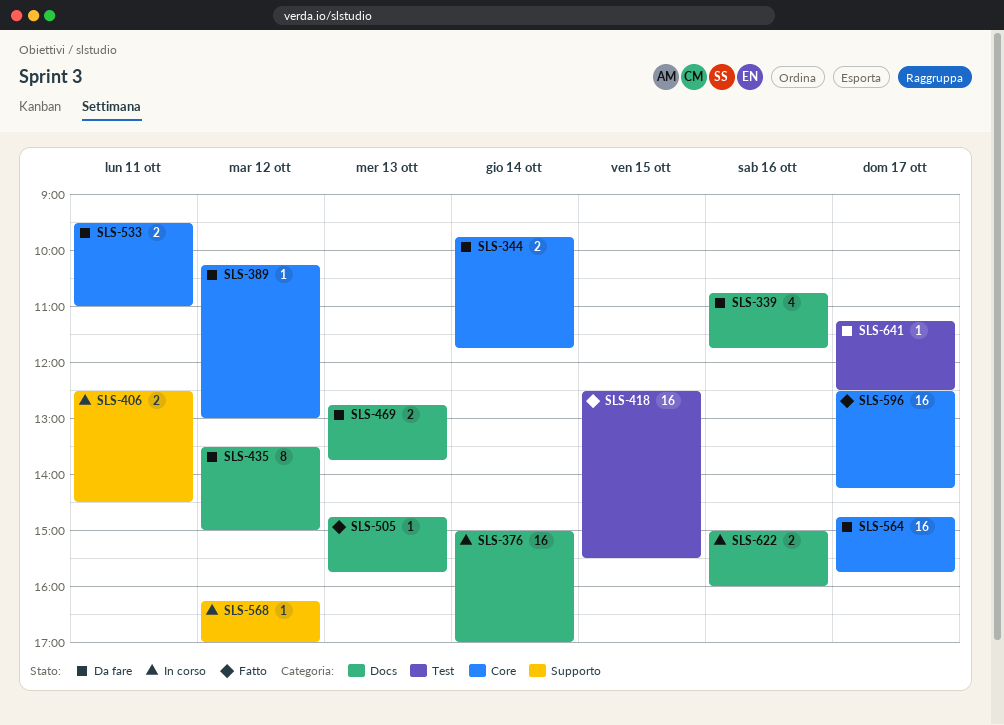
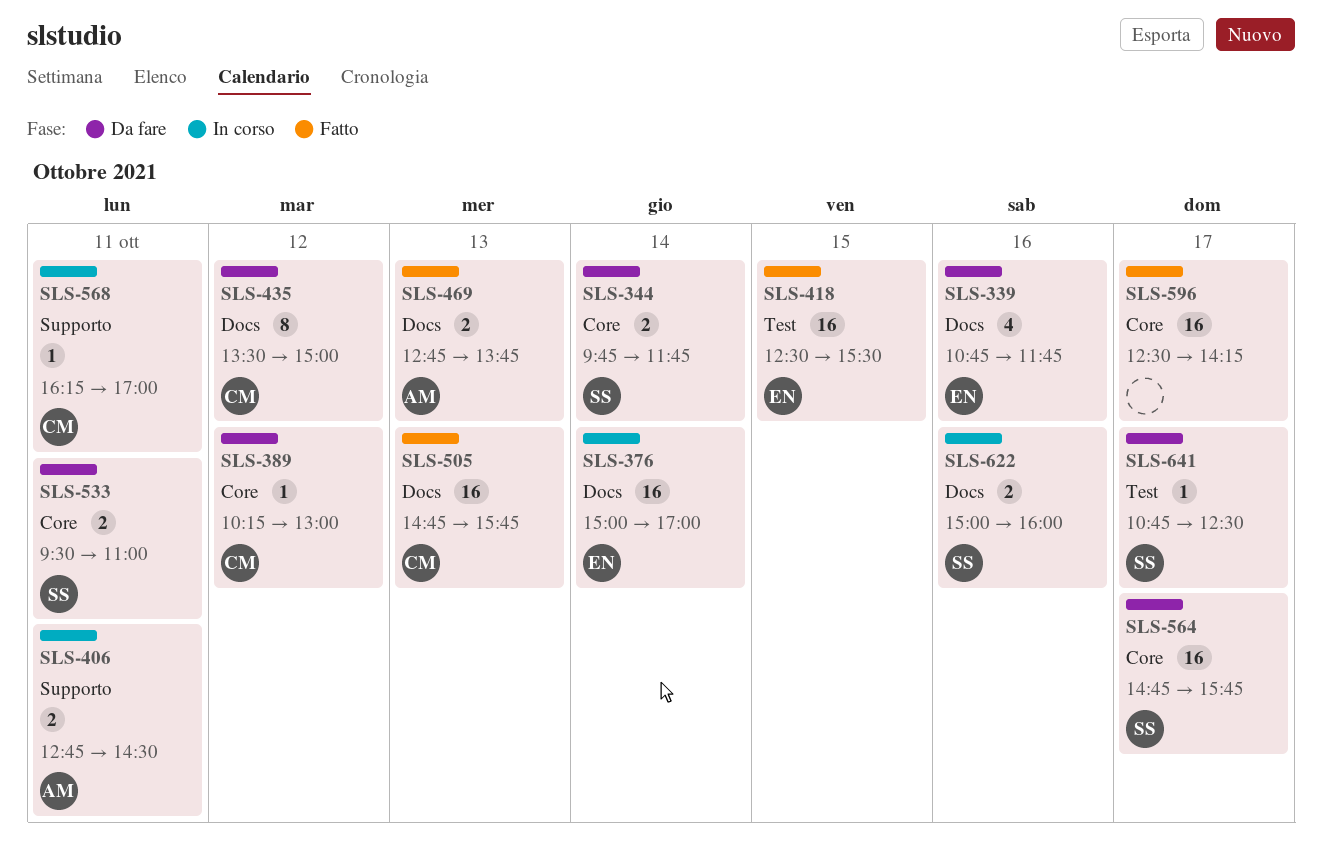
SLS-406, begins: 12:30 -> 12:45
SLS-469, status: Da fare -> Fatto
SLS-505, estimate: 1 -> 16
SLS-568, day: Oct 12 -> Oct 11
SLS-641, begins: 11:15 -> 10:45

